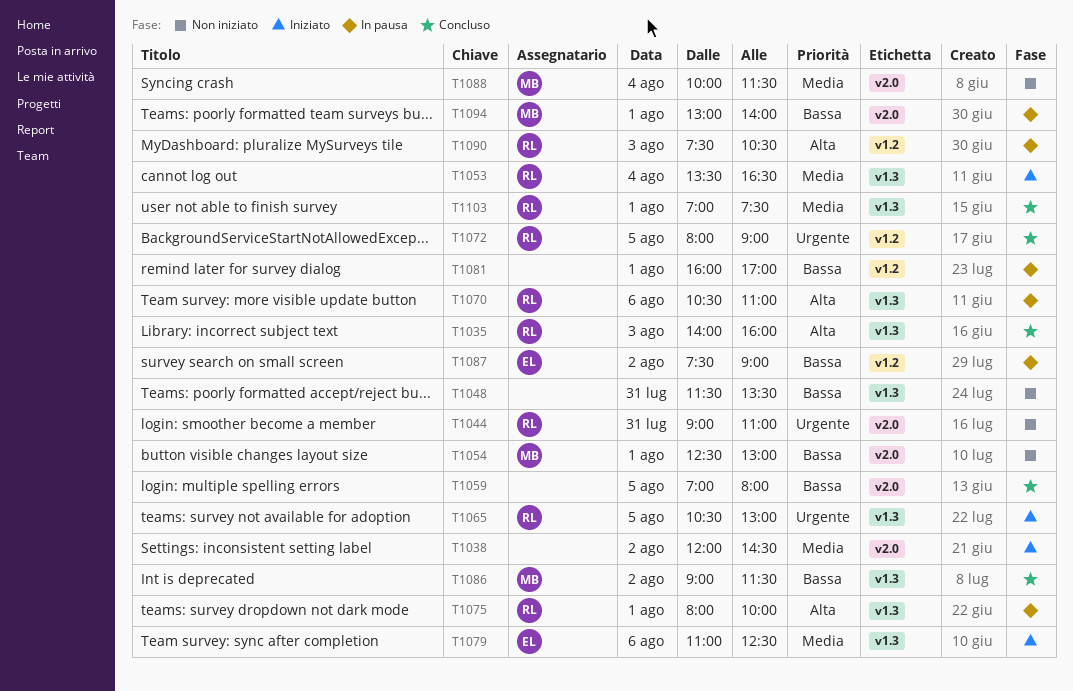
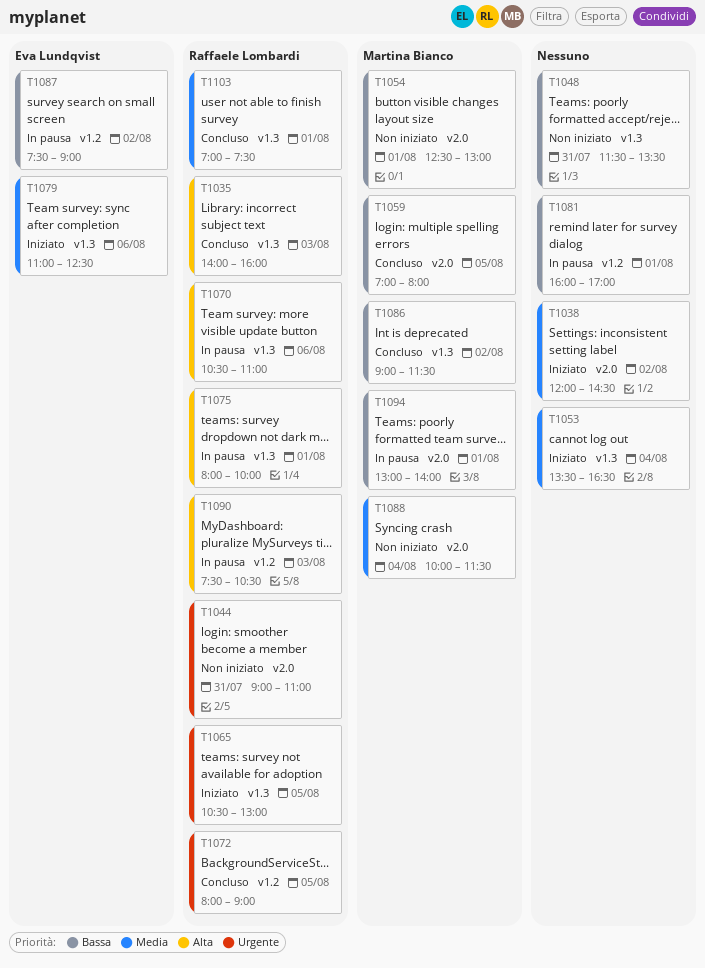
T1053, owner: Raffaele Lombardi -> none
T1059, owner: none -> Martina Bianco

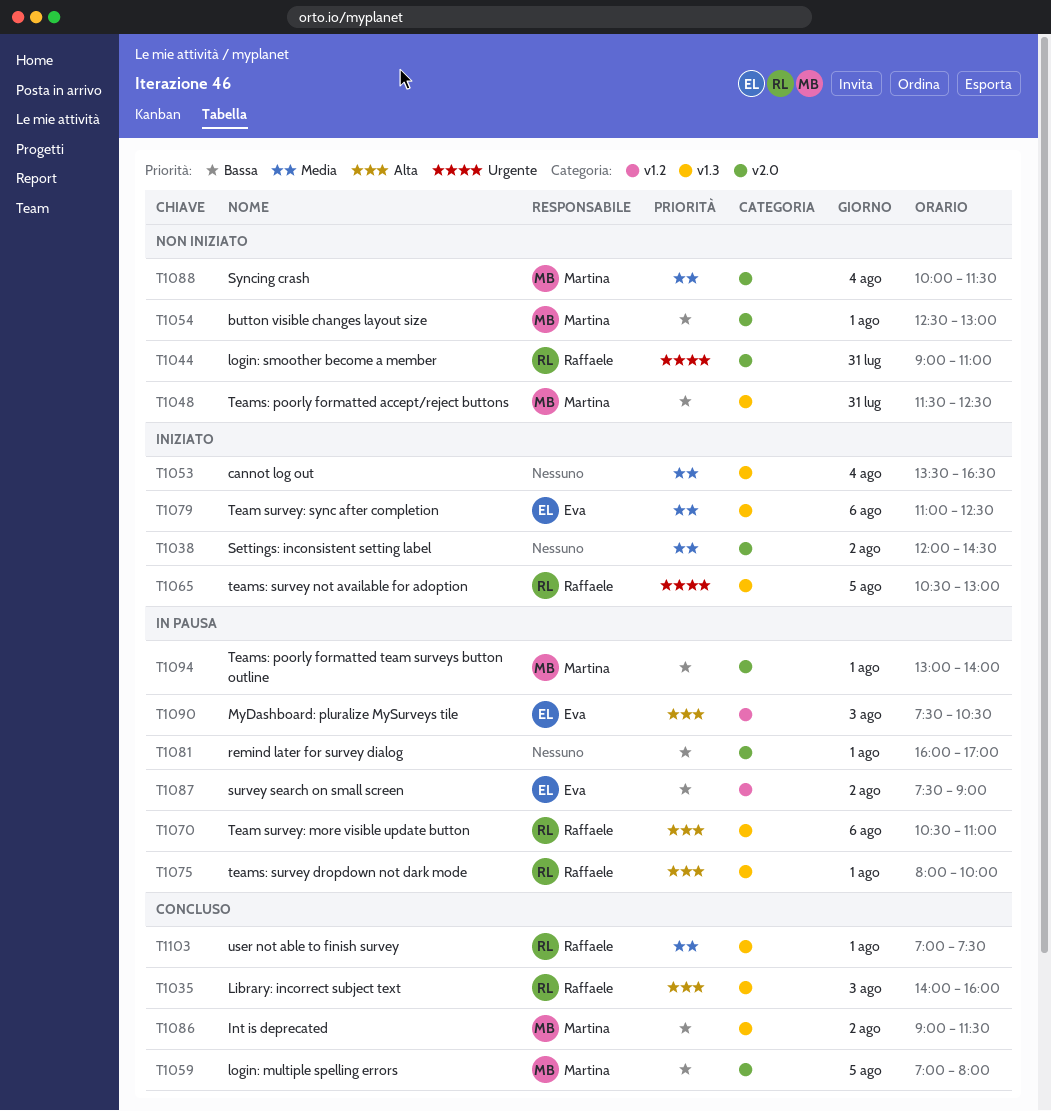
T1048, owner: none -> Martina Bianco
T1048, ends: 13:30 -> 12:30
T1072: present -> none
T1081, label: v1.2 -> v2.0
T1090, owner: Raffaele Lombardi -> Eva Lundqvist

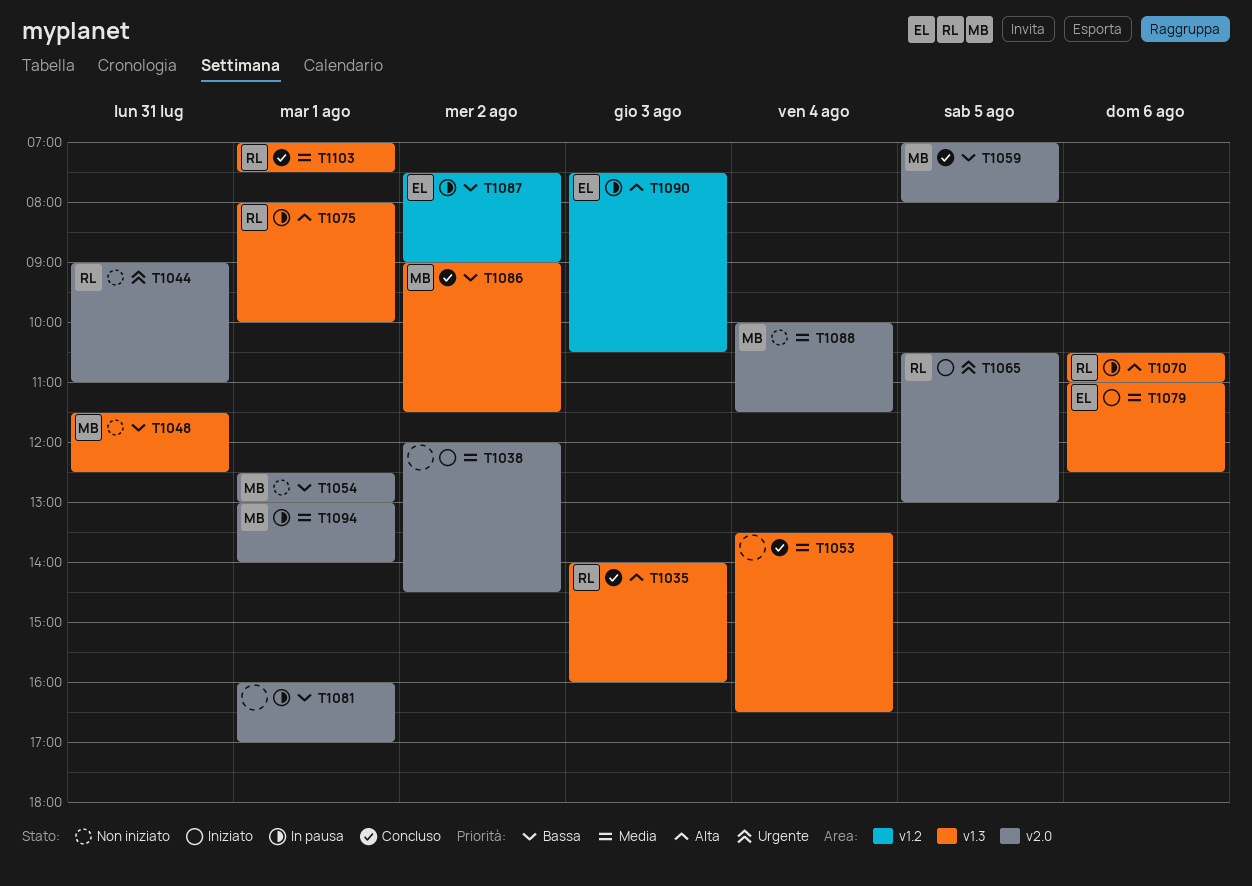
T1053, status: Iniziato -> Concluso
T1065, label: v1.3 -> v2.0
T1094, priority: Bassa -> Media

